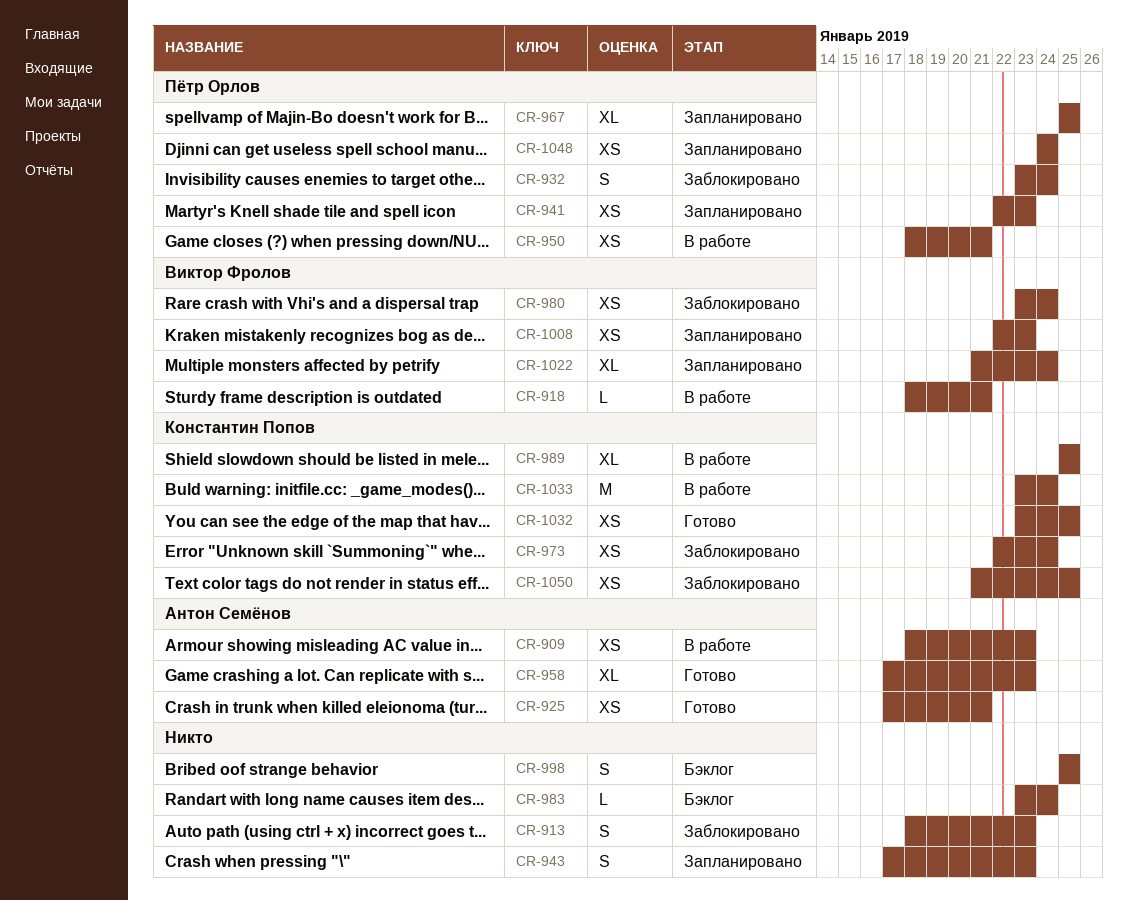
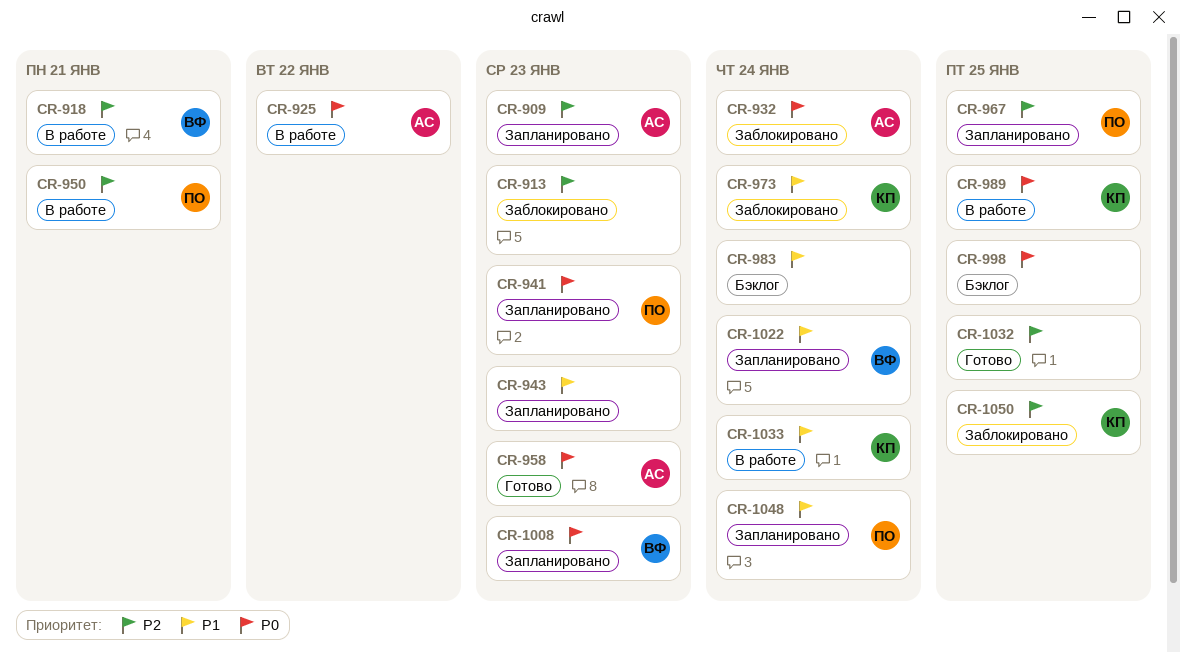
CR-909, status: В работе -> Запланировано
CR-925, status: Готово -> В работе
CR-925, due: Jan 21 -> Jan 22
CR-932, owner: Пётр Орлов -> Антон Семёнов
CR-980: present -> none
CR-1032, owner: Константин Попов -> none

